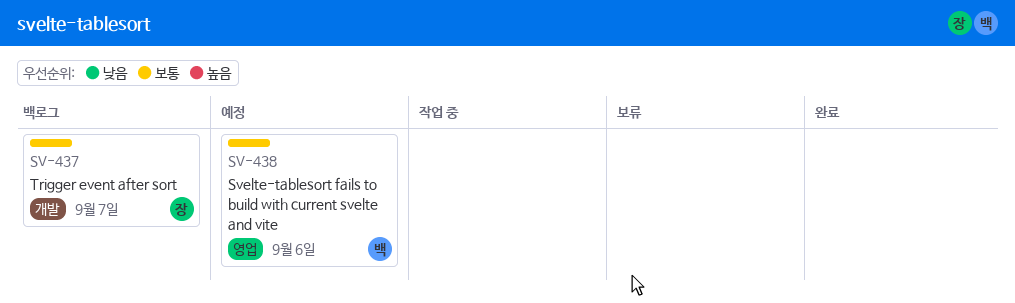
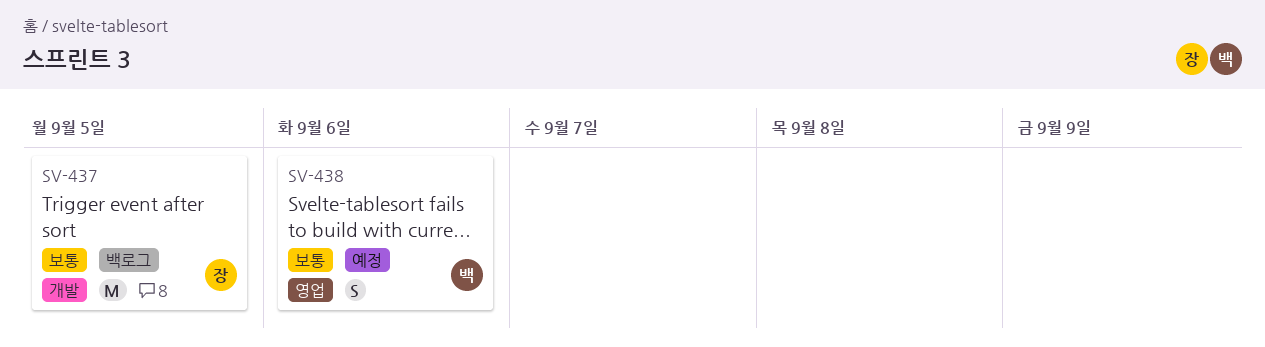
SV-437, due: Sep 7 -> Sep 5

